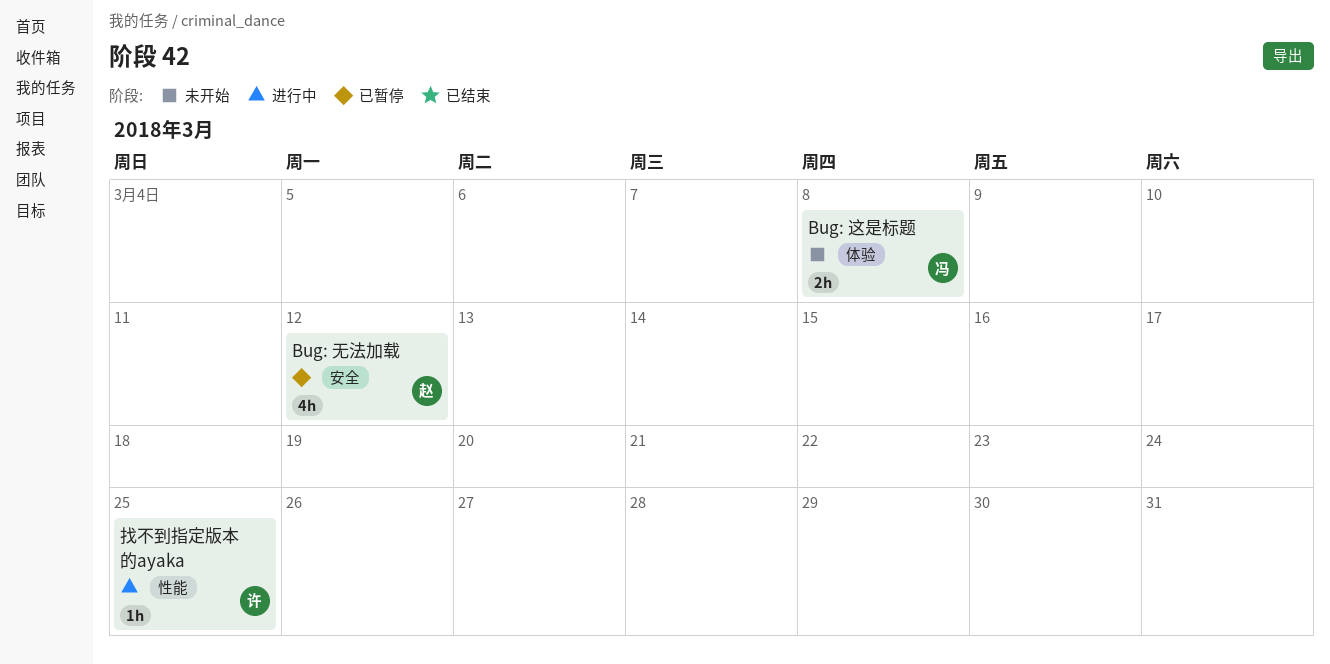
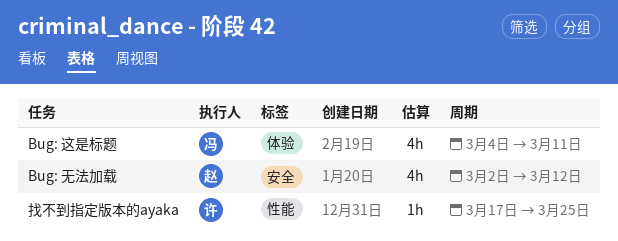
Bug: 这是标题, estimate: 2h -> 4h
Bug: 这是标题, due: Mar 8 -> Mar 11

